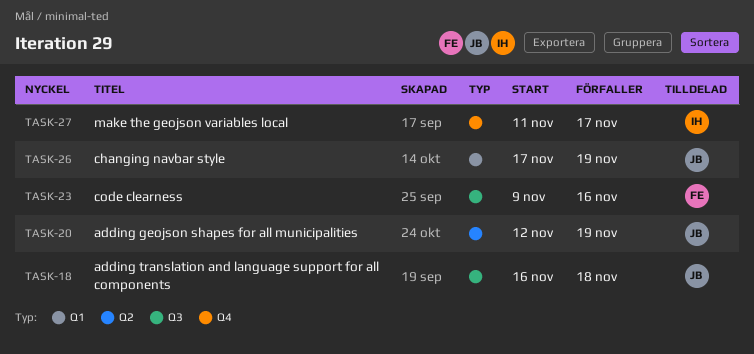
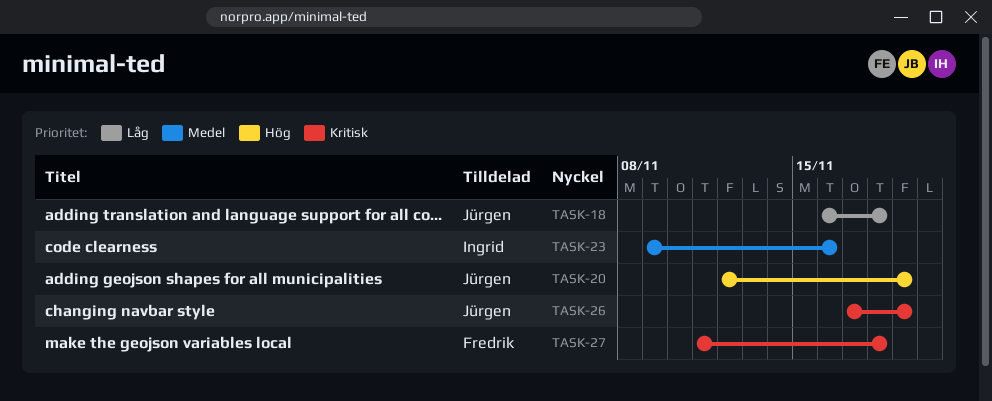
TASK-23, owner: Fredrik -> Ingrid
TASK-27, owner: Ingrid -> Fredrik
TASK-27, due: Nov 17 -> Nov 18

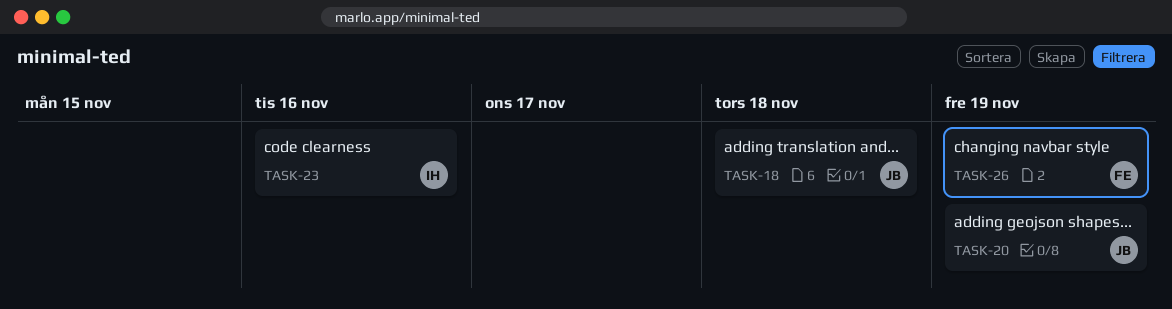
TASK-26, owner: Jürgen -> Fredrik
TASK-27: present -> none

